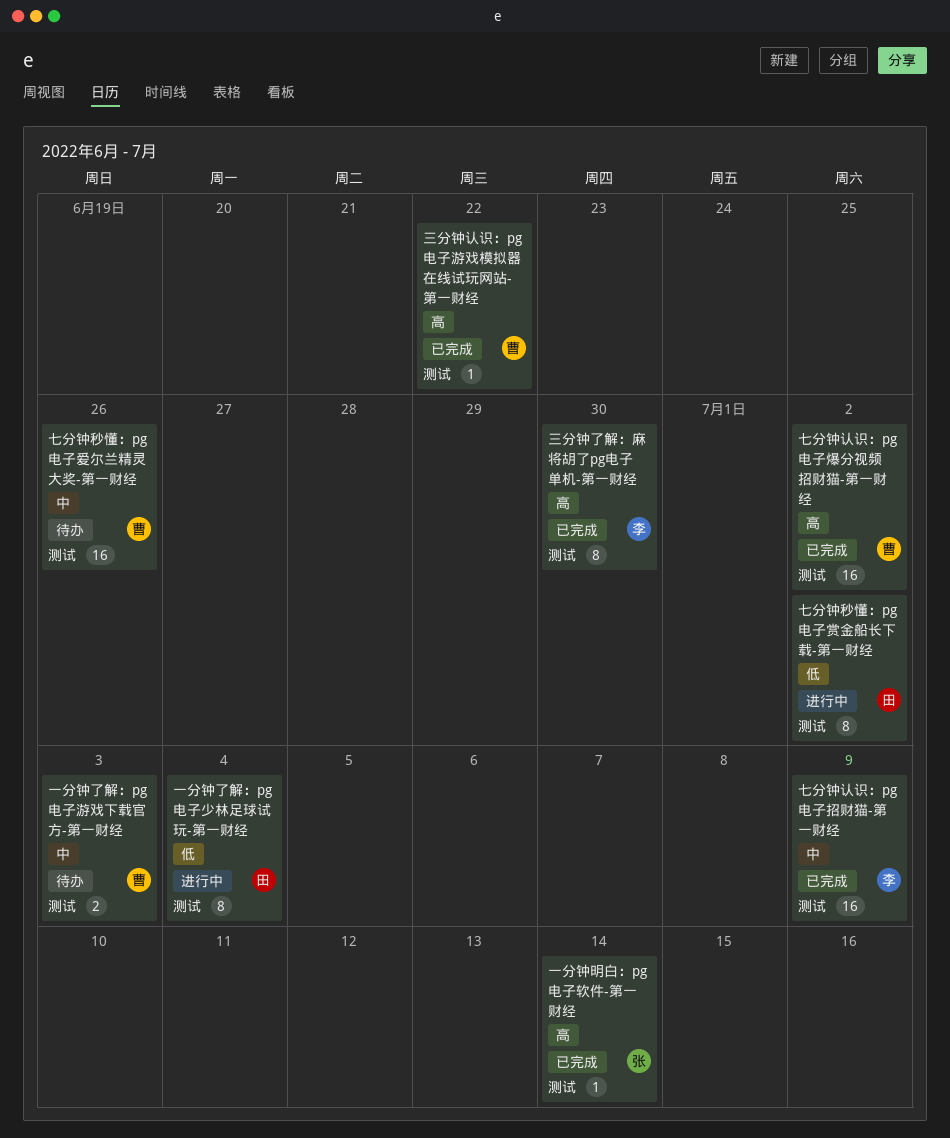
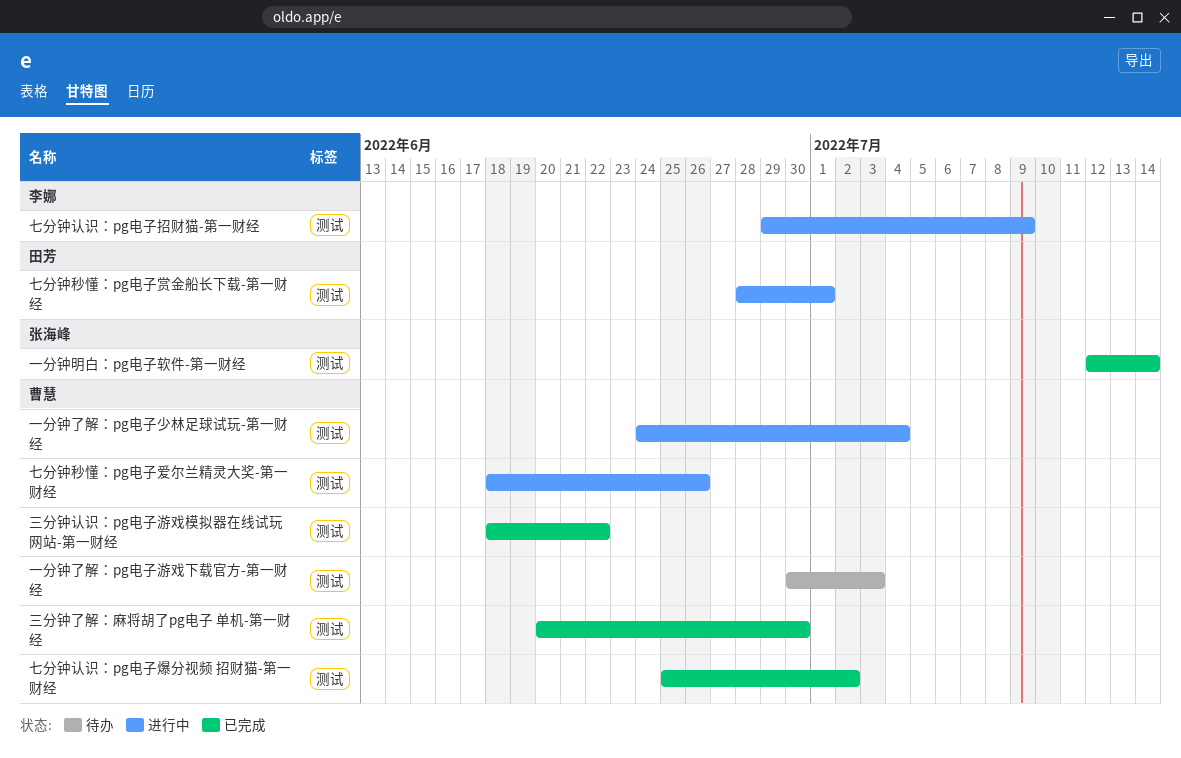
一分钟了解：pg电子少林足球试玩-第一财经, owner: 田芳 -> 曹慧
七分钟秒懂：pg电子爱尔兰精灵大奖-第一财经, status: 待办 -> 进行中
七分钟秒懂：pg电子赏金船长下载-第一财经, due: Jul 2 -> Jul 1
七分钟认识：pg电子招财猫-第一财经, status: 已完成 -> 进行中
三分钟了解：麻将胡了pg电子 单机-第一财经, owner: 李娜 -> 曹慧

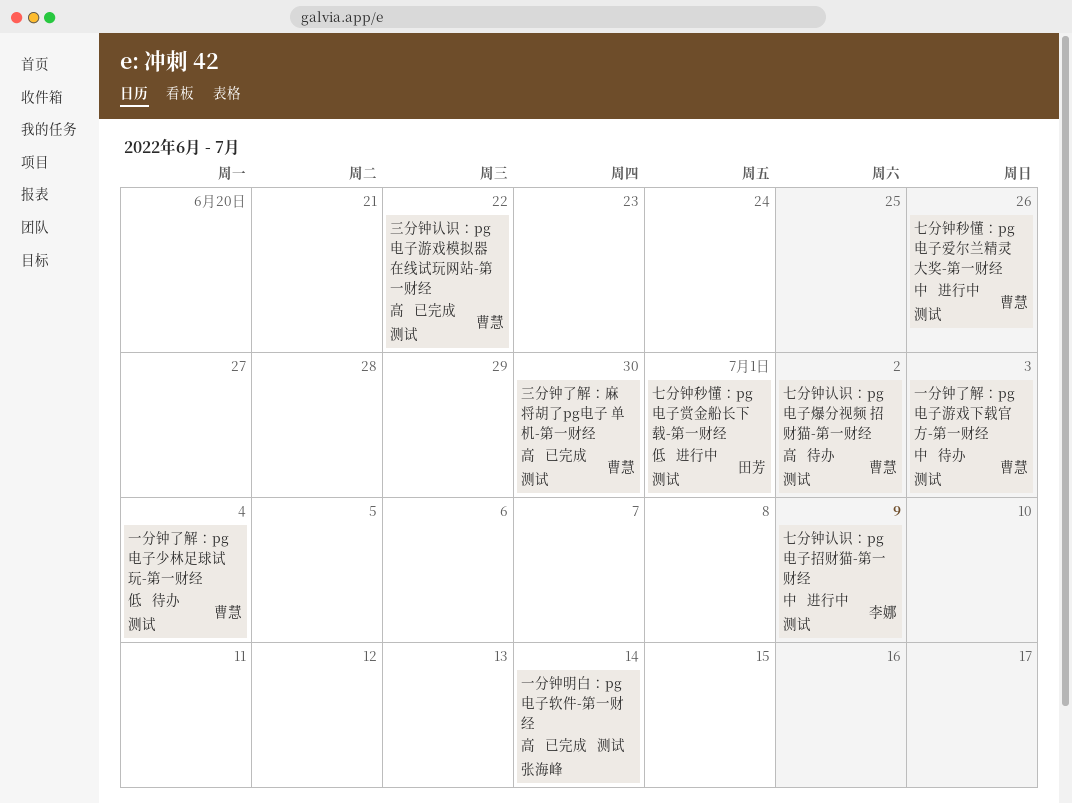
一分钟了解：pg电子少林足球试玩-第一财经, status: 进行中 -> 待办
七分钟认识：pg电子爆分视频 招财猫-第一财经, status: 已完成 -> 待办

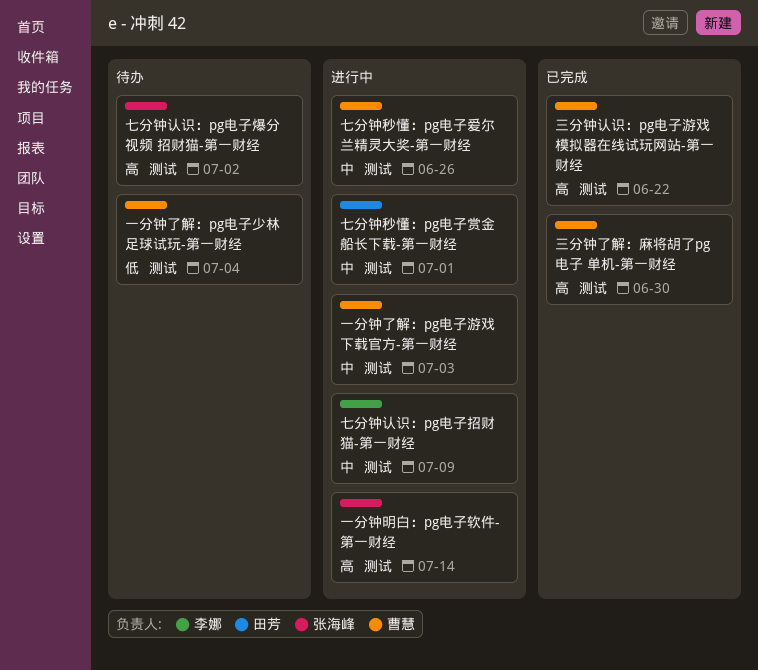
一分钟了解：pg电子游戏下载官方-第一财经, status: 待办 -> 进行中
一分钟明白：pg电子软件-第一财经, status: 已完成 -> 进行中
七分钟秒懂：pg电子赏金船长下载-第一财经, priority: 低 -> 中
七分钟认识：pg电子爆分视频 招财猫-第一财经, owner: 曹慧 -> 张海峰

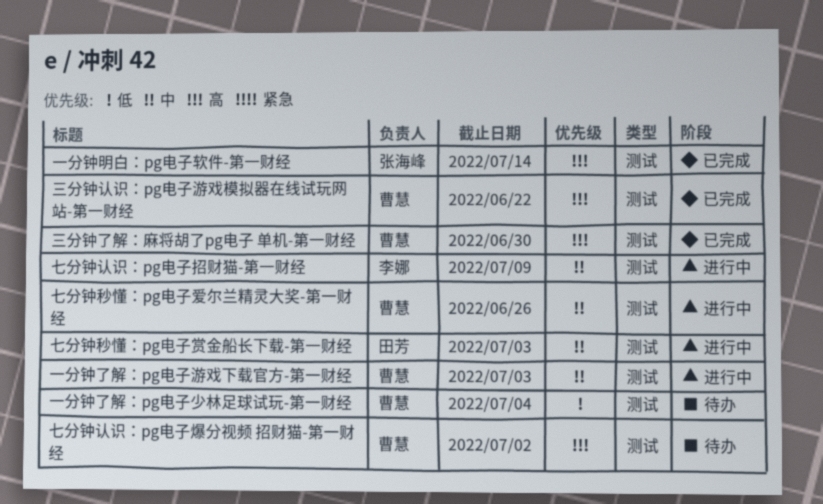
一分钟明白：pg电子软件-第一财经, status: 进行中 -> 已完成
七分钟秒懂：pg电子赏金船长下载-第一财经, due: Jul 1 -> Jul 3
七分钟认识：pg电子爆分视频 招财猫-第一财经, owner: 张海峰 -> 曹慧

